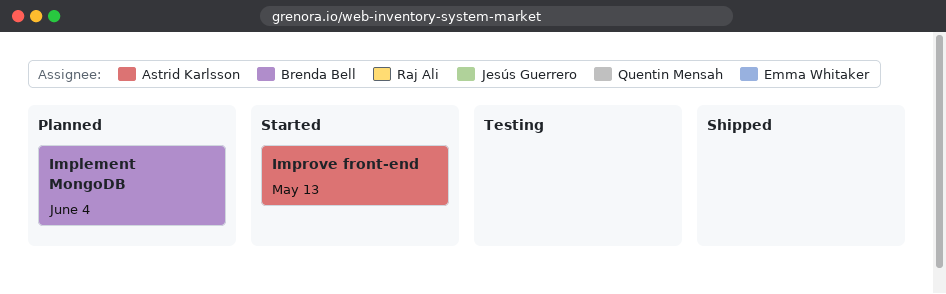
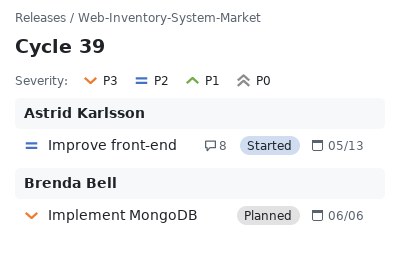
Implement MongoDB, due: Jun 4 -> Jun 6

